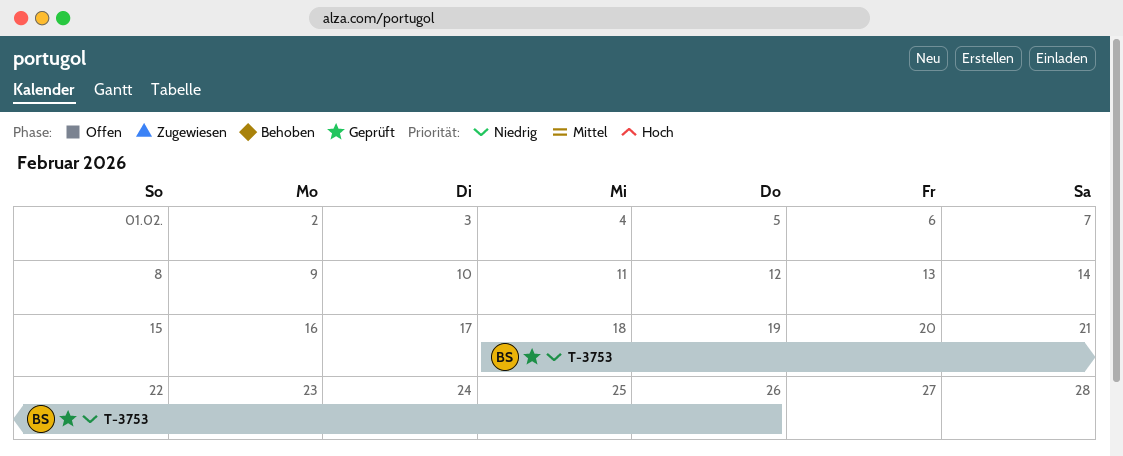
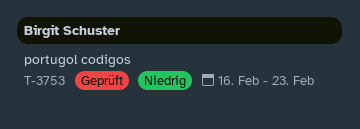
T-3753, start: Feb 18 -> Feb 16
T-3753, due: Feb 26 -> Feb 23

